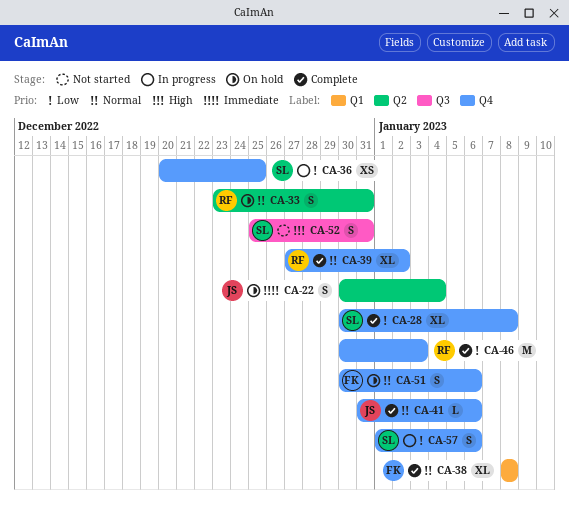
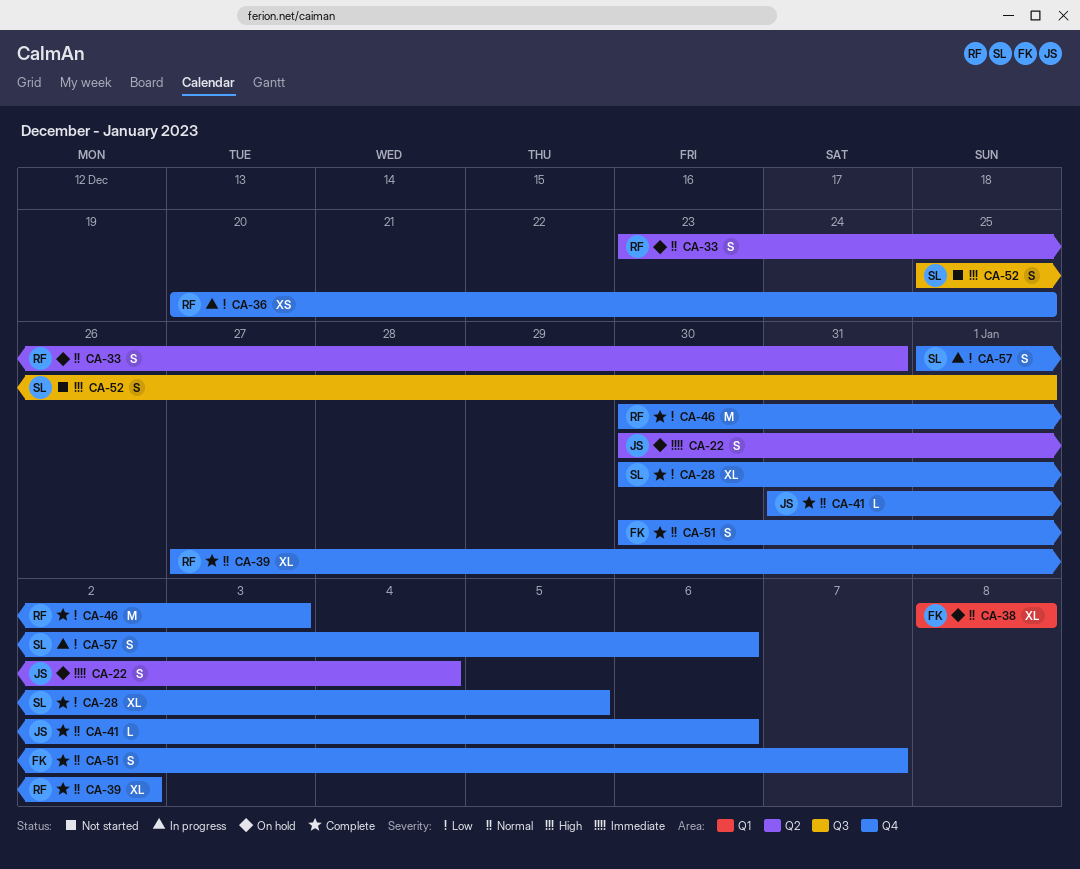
CA-28, due: Jan 8 -> Jan 5
CA-36, owner: SL -> RF
CA-38, status: Complete -> On hold
CA-51, status: On hold -> Complete
CA-51, due: Jan 6 -> Jan 7
CA-52, due: Dec 31 -> Jan 1

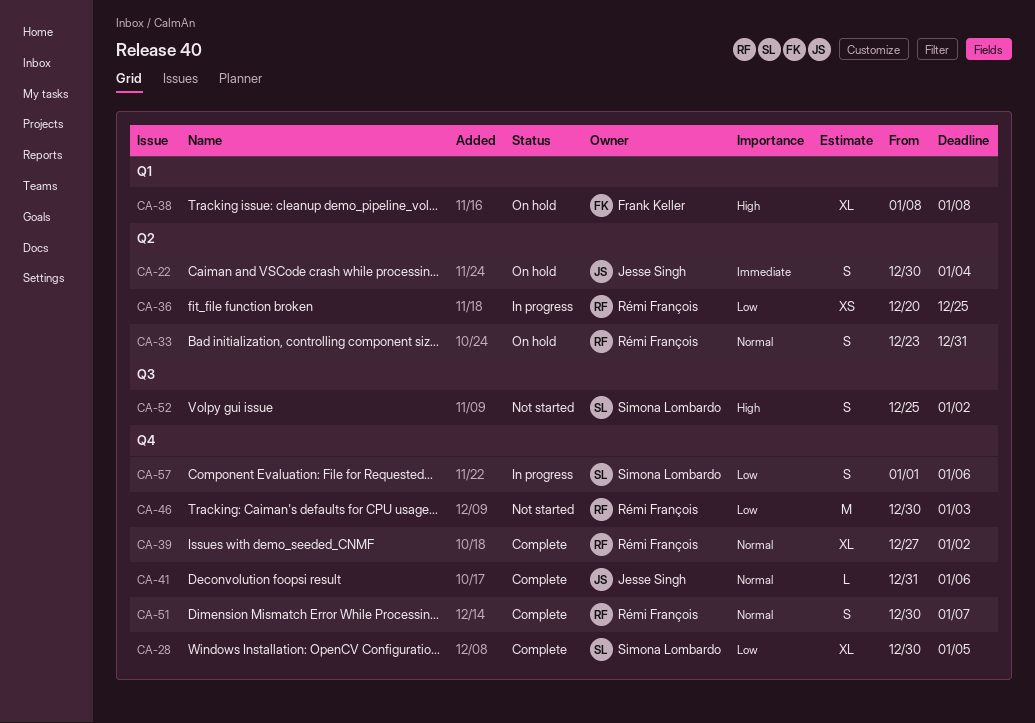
CA-36, label: Q4 -> Q2
CA-38, priority: Normal -> High
CA-46, status: Complete -> Not started
CA-51, owner: Frank Keller -> Rémi François
CA-52, due: Jan 1 -> Jan 2

